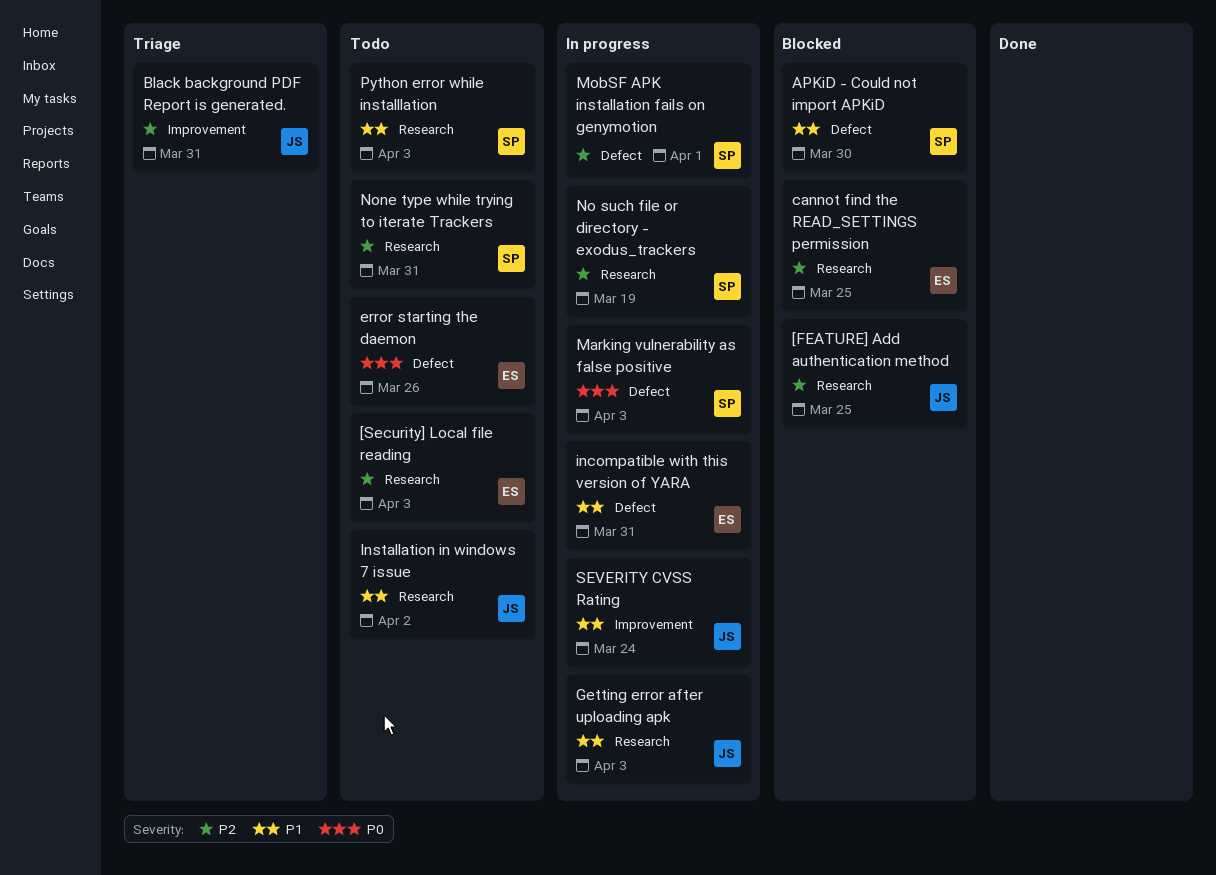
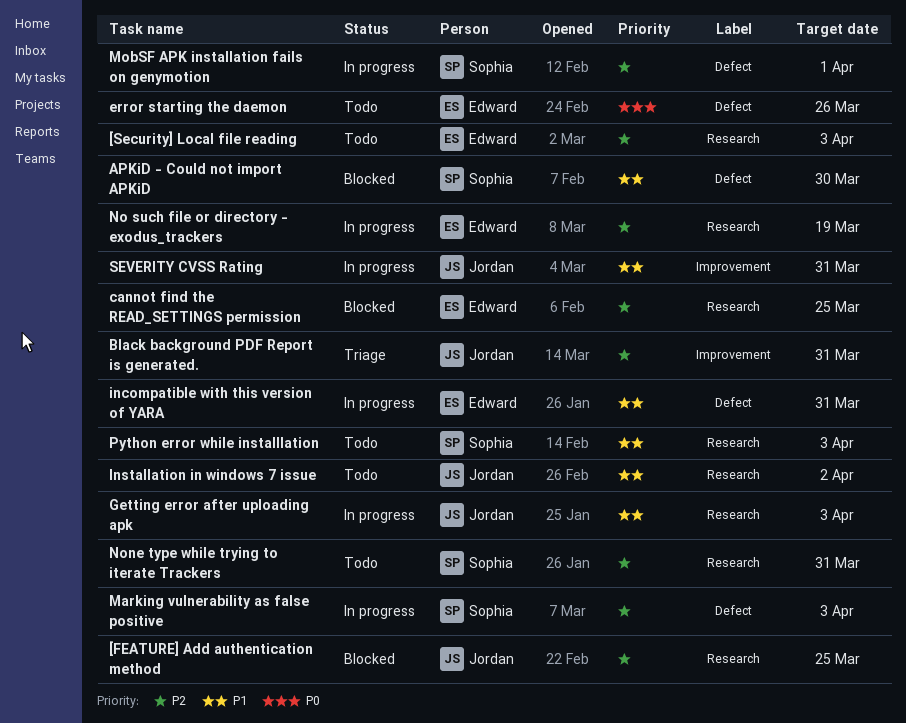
Marking vulnerability as false positive, priority: P0 -> P2
No such file or directory - exodus_trackers, owner: Sophia -> Edward
SEVERITY CVSS Rating, due: Mar 24 -> Mar 31

